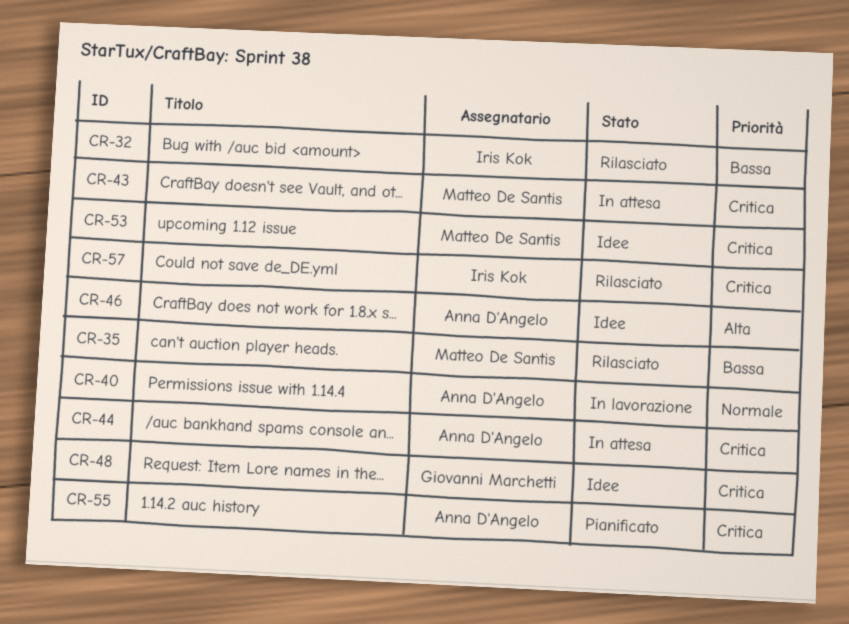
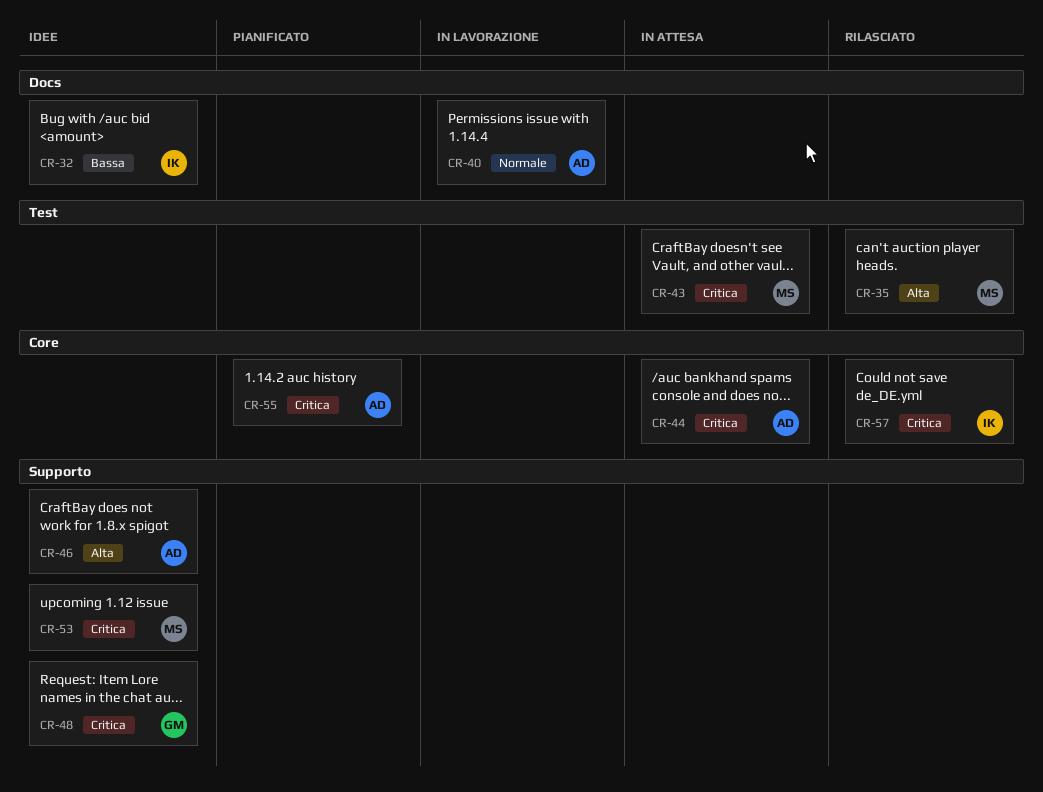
CR-32, status: Rilasciato -> Idee
CR-35, priority: Bassa -> Alta

